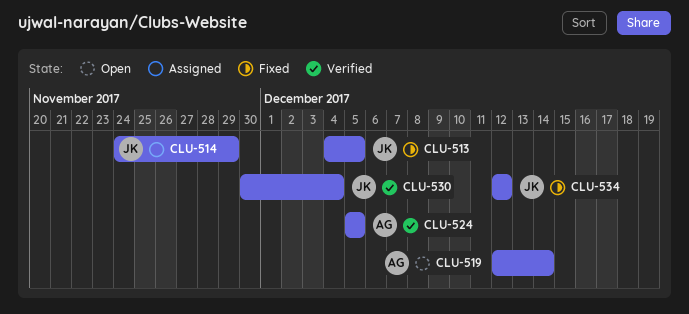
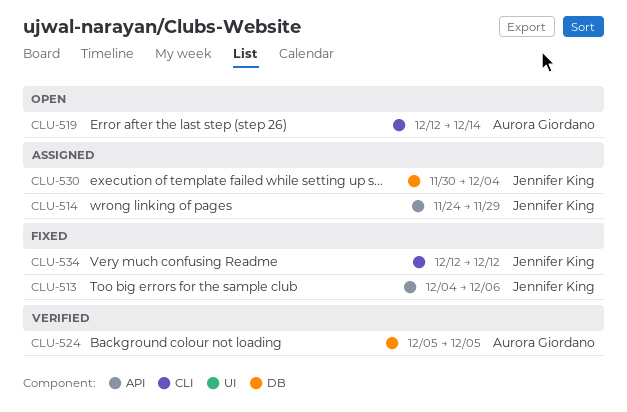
CLU-513, due: Dec 5 -> Dec 6
CLU-530, status: Verified -> Assigned

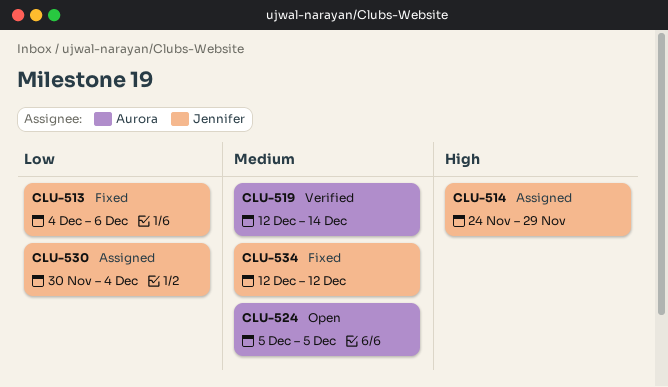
CLU-519, status: Open -> Verified
CLU-524, status: Verified -> Open

